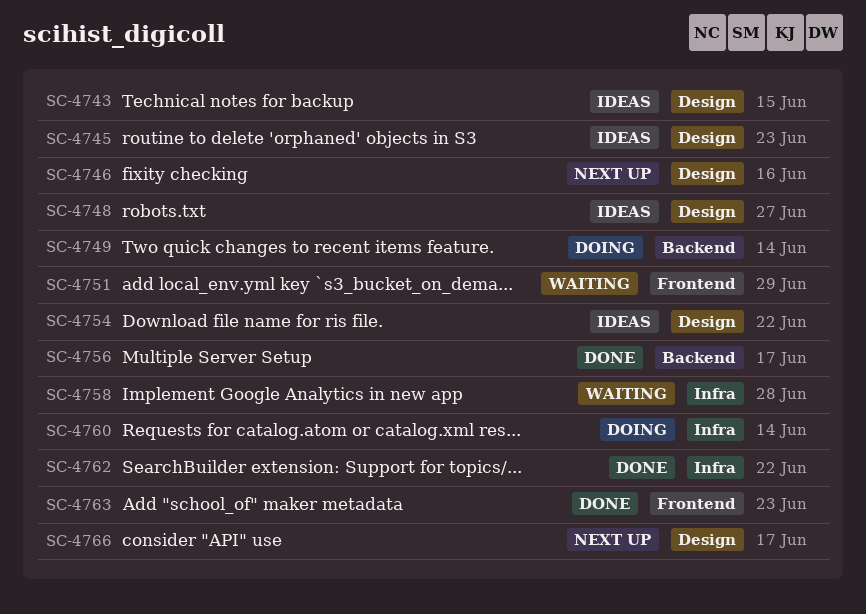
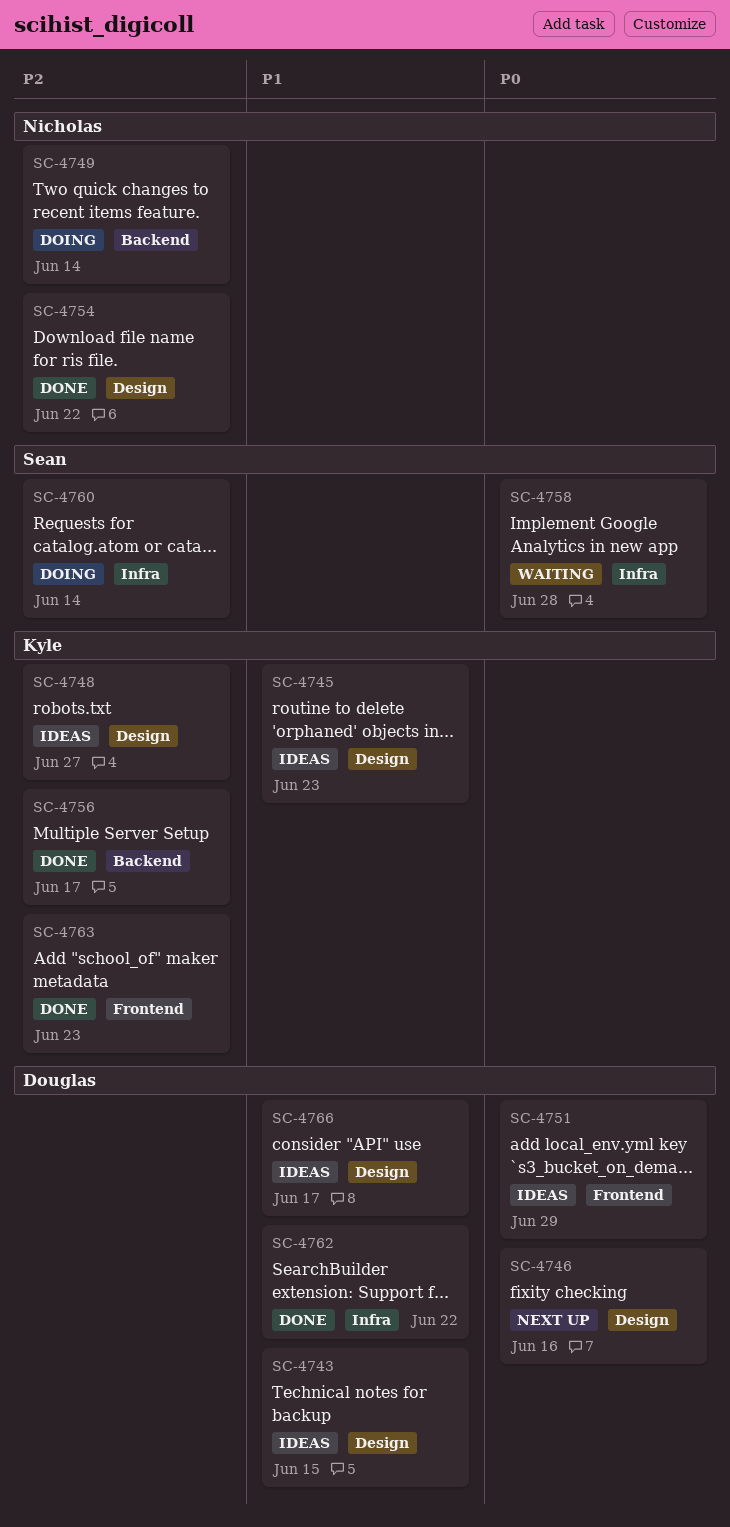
SC-4751, status: Waiting -> Ideas
SC-4754, status: Ideas -> Done
SC-4766, status: Next up -> Ideas

